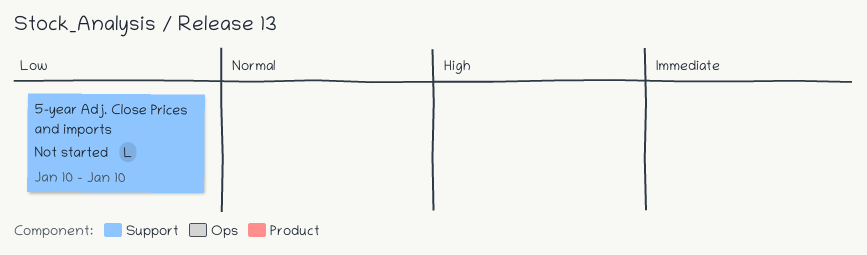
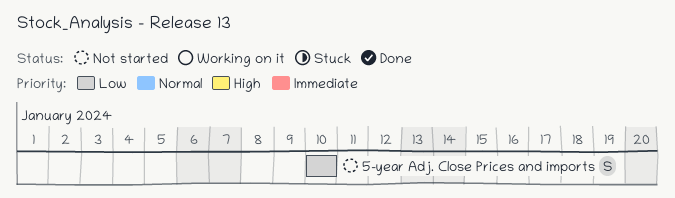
5-year Adj. Close Prices and imports, estimate: L -> S

